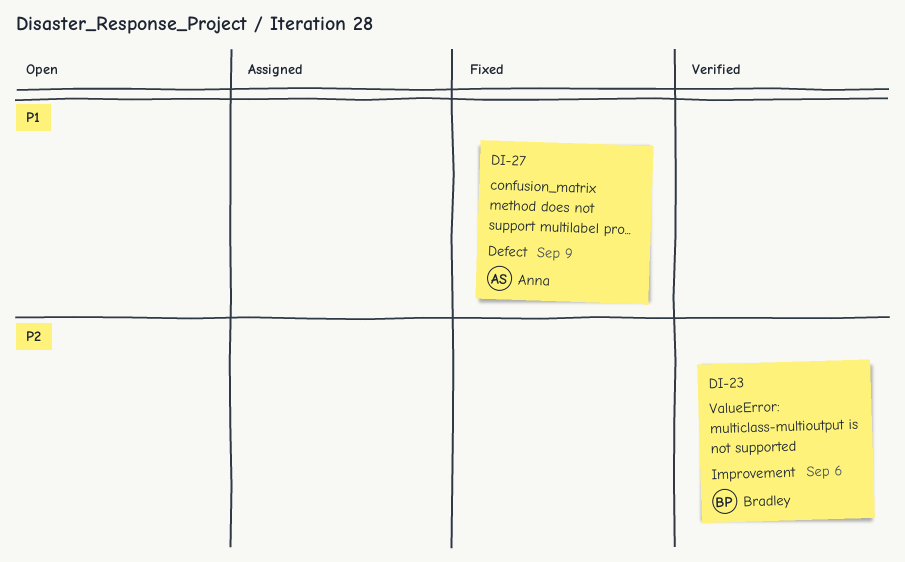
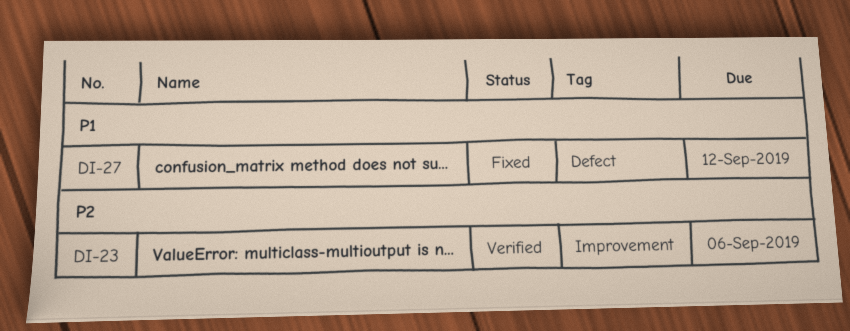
DI-27, due: Sep 9 -> Sep 12

